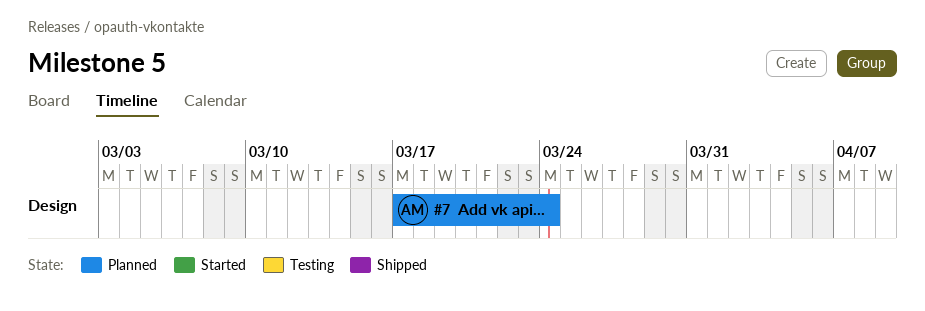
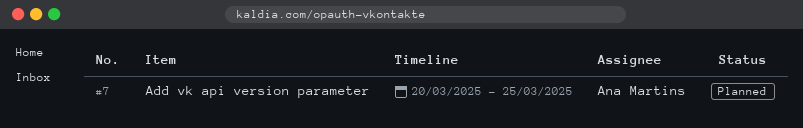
#7, start: Mar 17 -> Mar 20
#7, due: Mar 24 -> Mar 25

